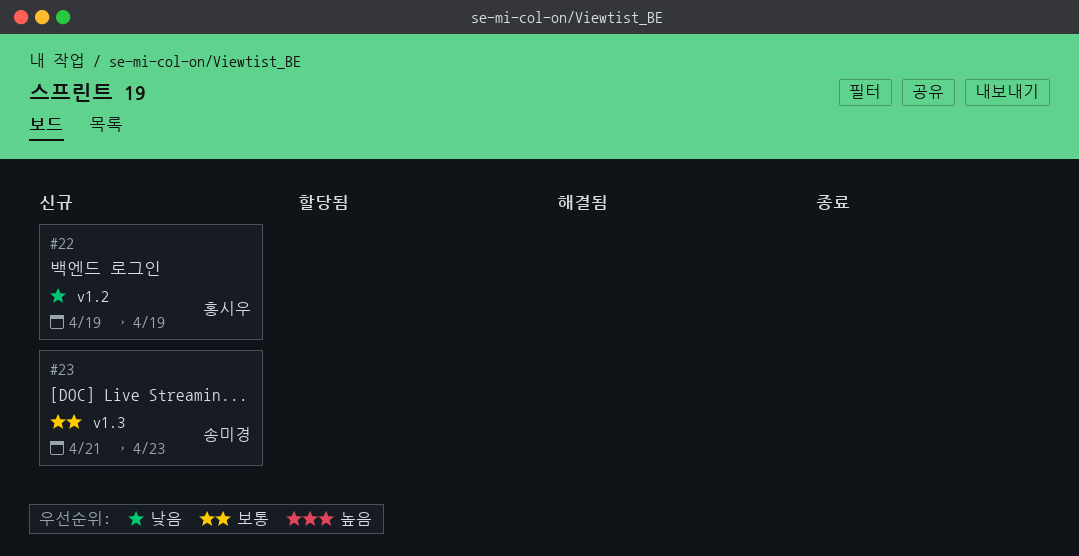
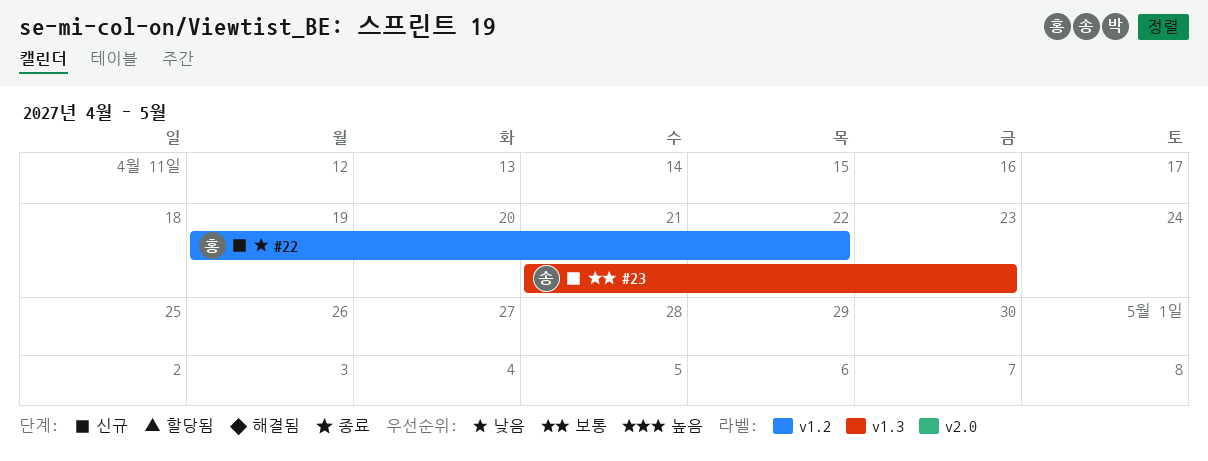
#22, due: Apr 19 -> Apr 22

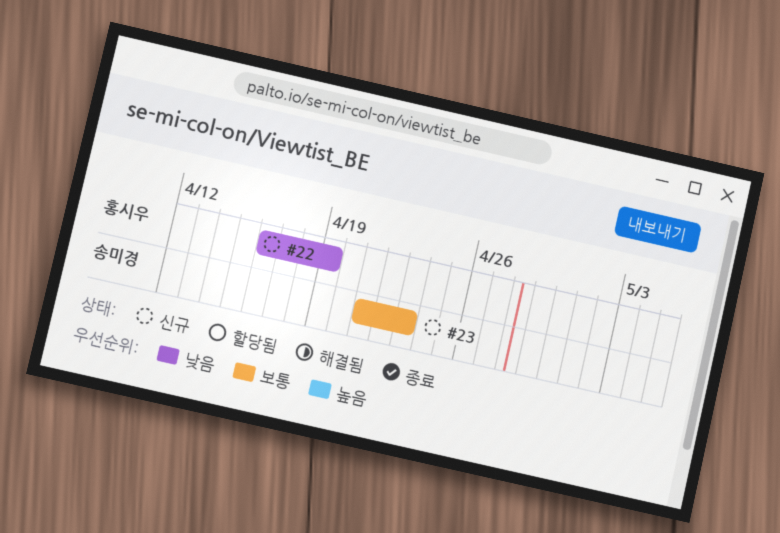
#22, start: Apr 19 -> Apr 16
#22, due: Apr 22 -> Apr 19

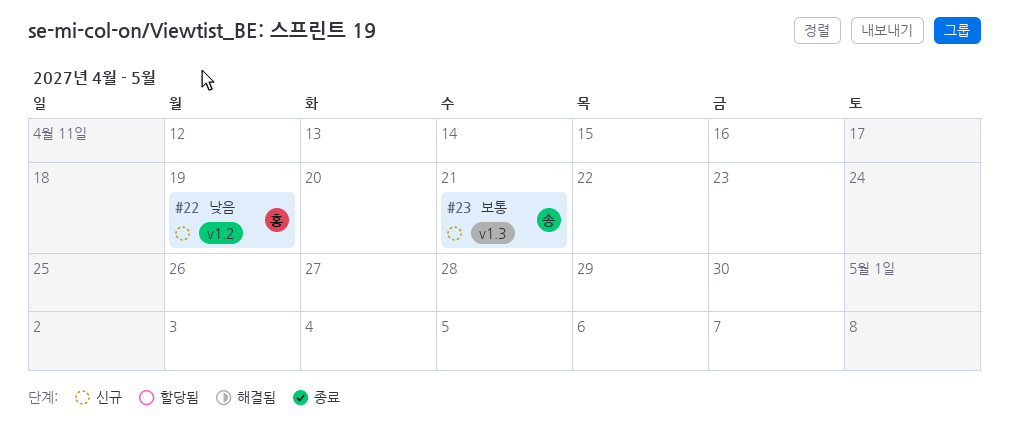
#23, due: Apr 23 -> Apr 21

